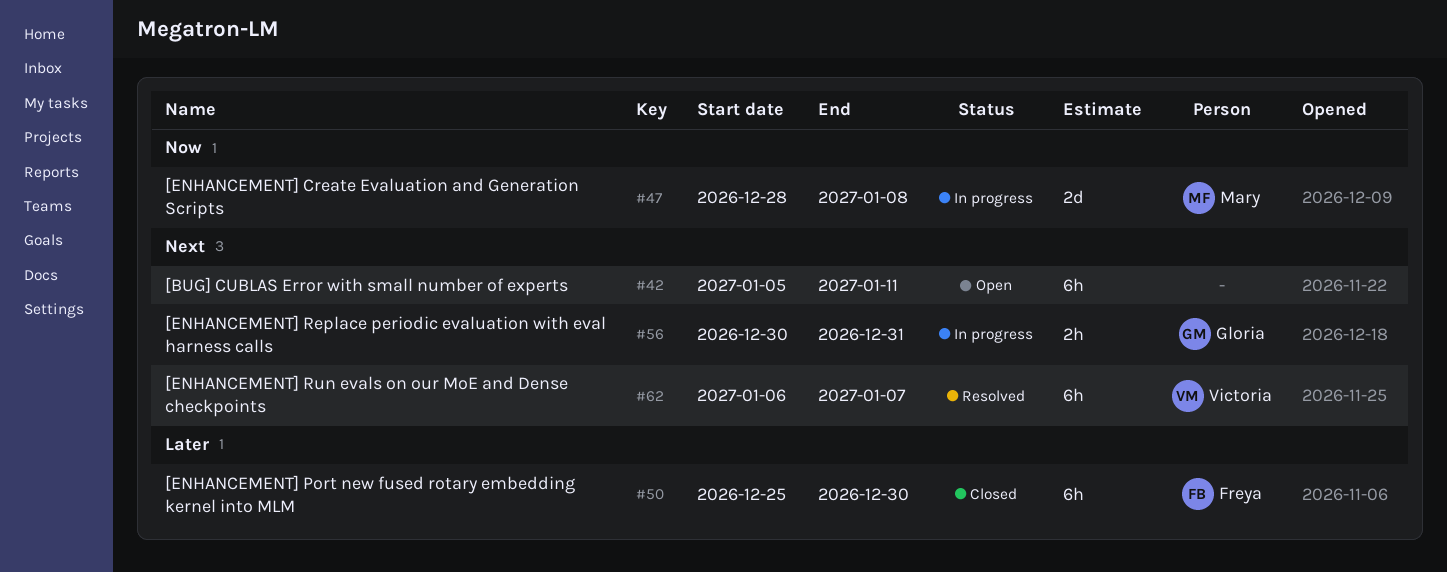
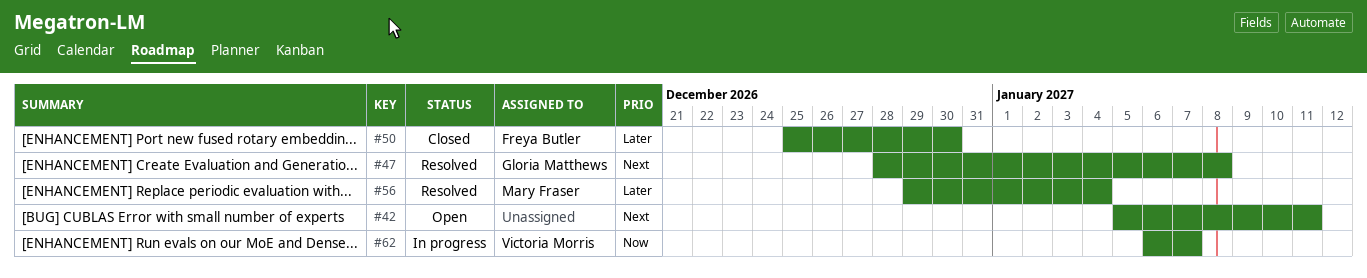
#47, status: In progress -> Resolved
#47, owner: Mary Fraser -> Gloria Matthews
#47, priority: Now -> Next
#56, status: In progress -> Resolved
#56, owner: Gloria Matthews -> Mary Fraser
#56, priority: Next -> Later
#56, start: Dec 30 -> Dec 29
#56, due: Dec 31 -> Jan 4
#62, status: Resolved -> In progress
#62, priority: Next -> Now

